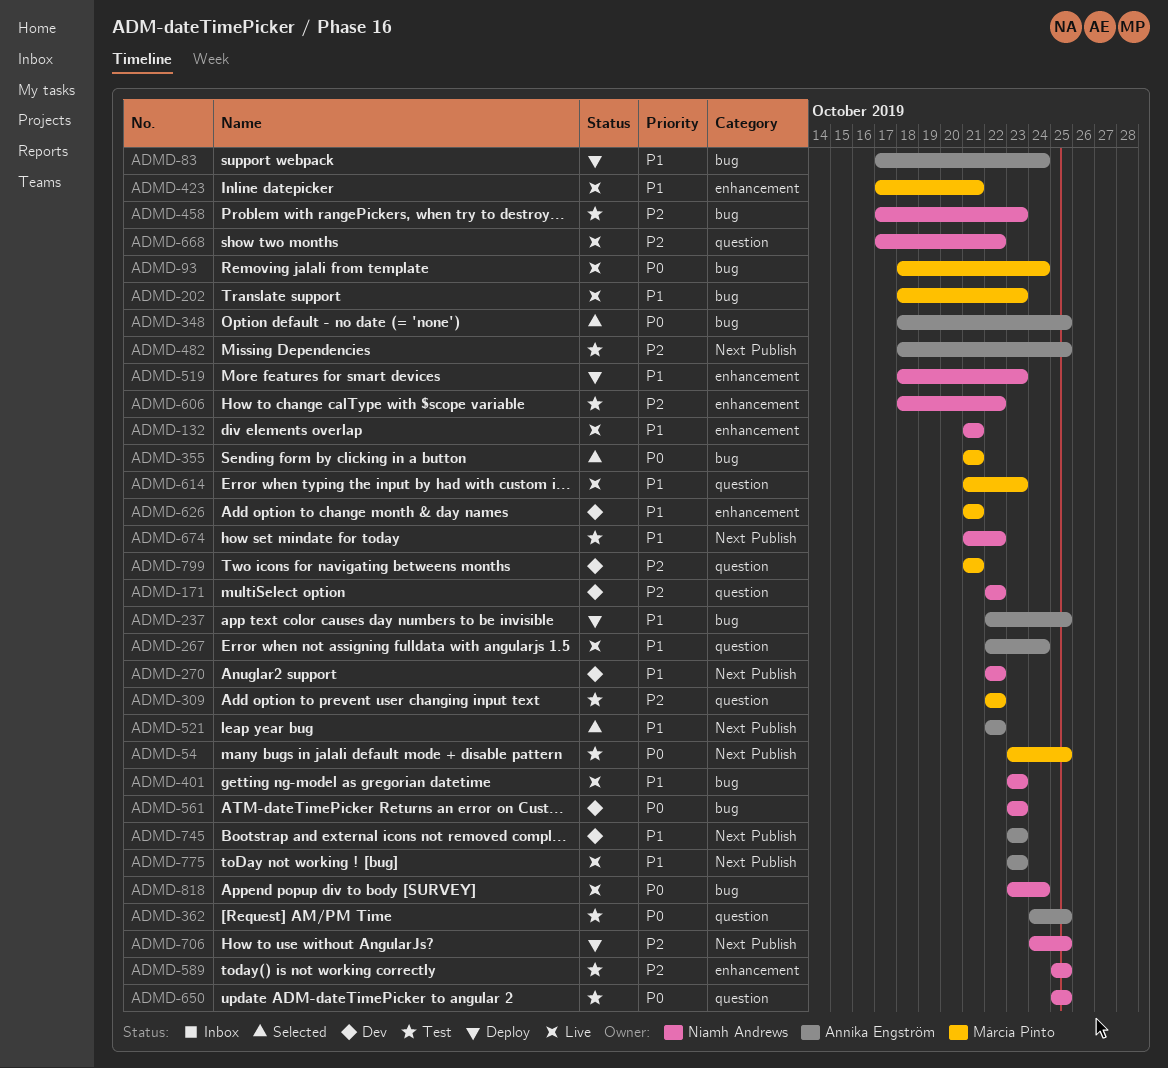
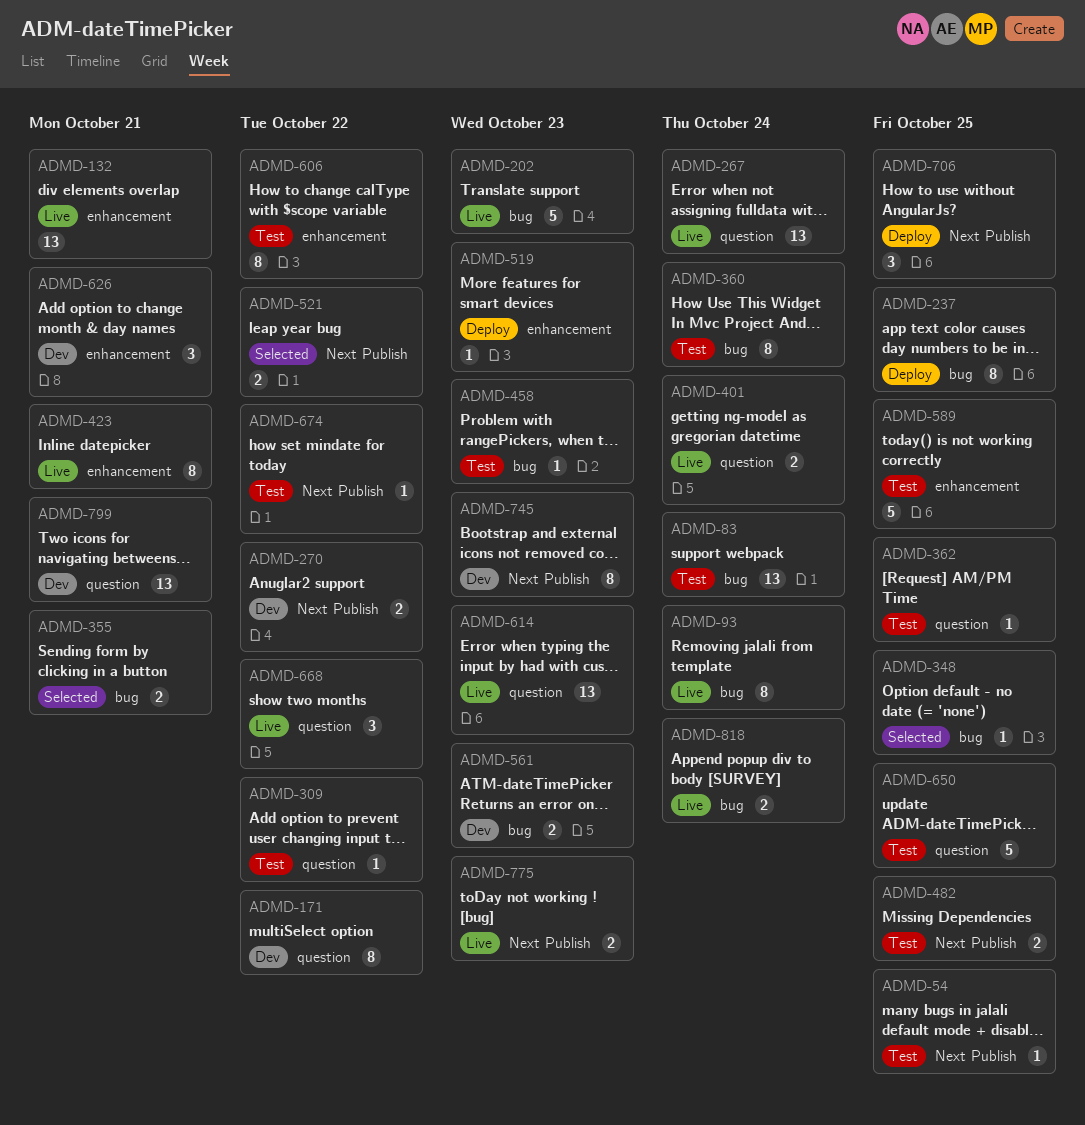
ADMD-83, status: Deploy -> Test
ADMD-360: none -> present
ADMD-401, label: bug -> question
ADMD-401, due: Oct 23 -> Oct 24

